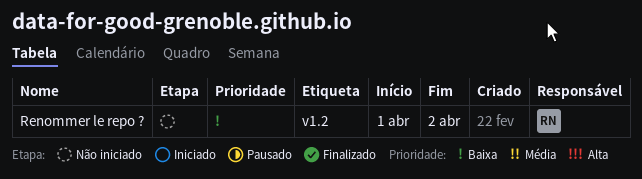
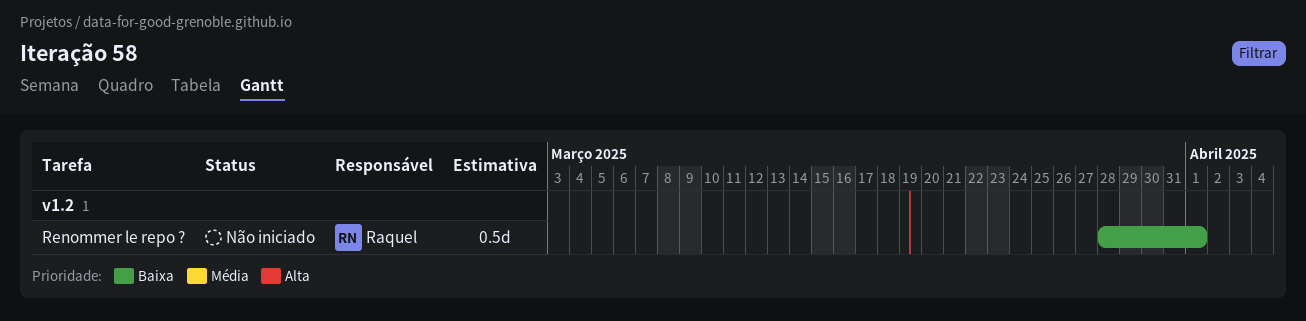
Renommer le repo ?, start: Apr 1 -> Mar 28
Renommer le repo ?, due: Apr 2 -> Apr 1

